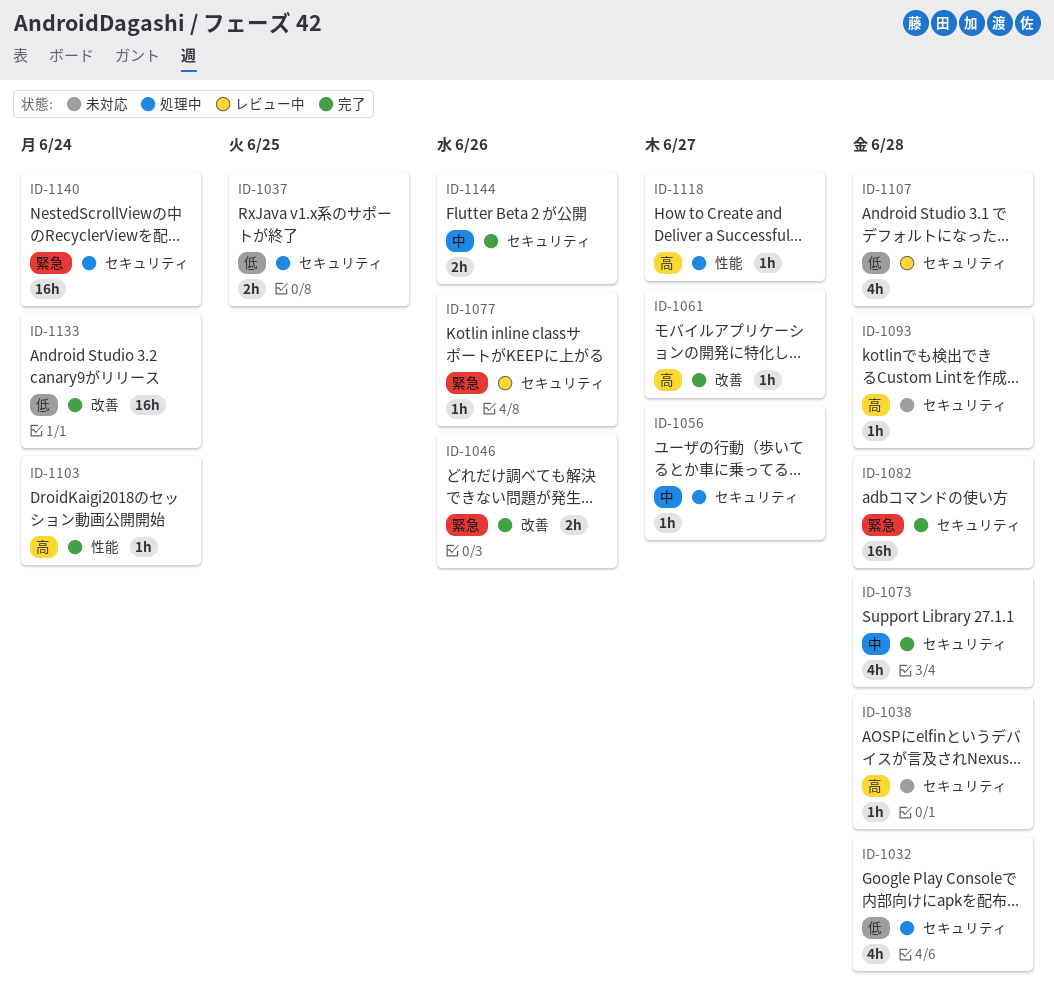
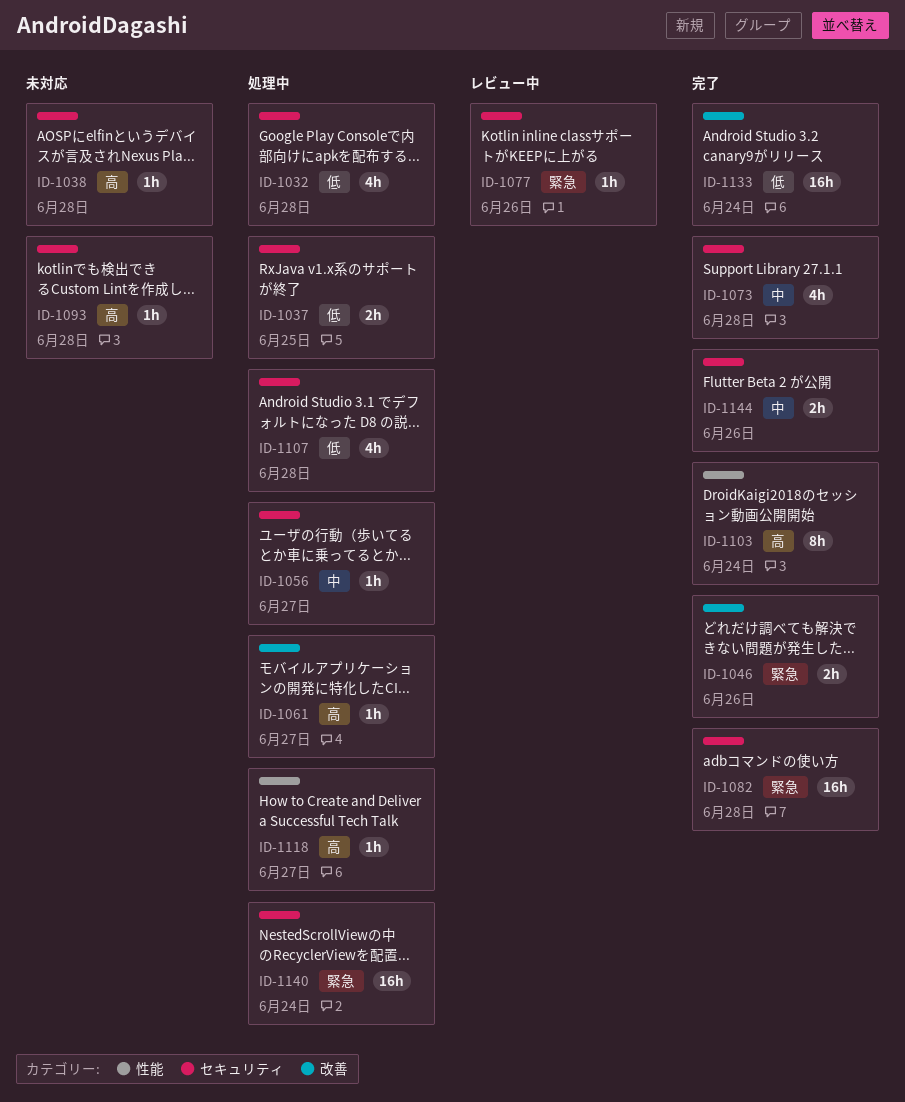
ID-1061, status: 完了 -> 処理中
ID-1103, estimate: 1h -> 8h
ID-1107, status: レビュー中 -> 処理中

